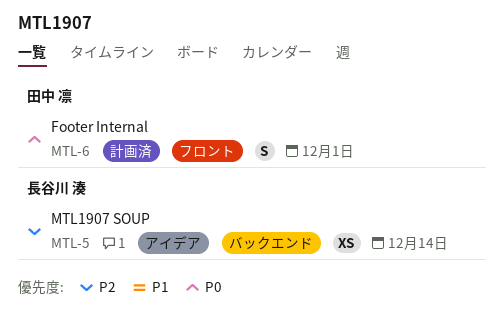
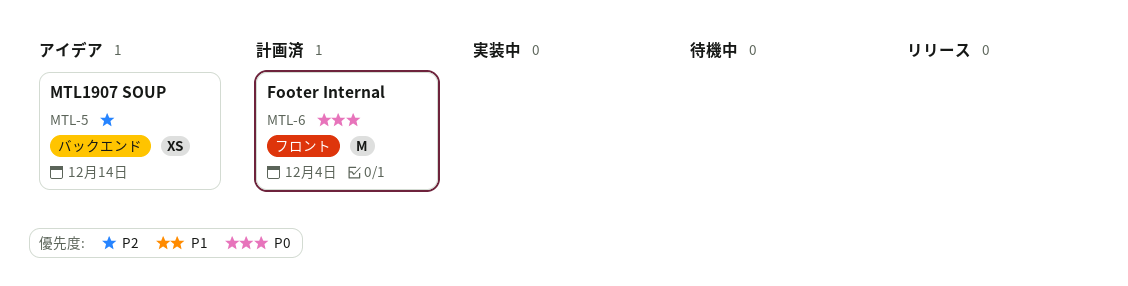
MTL-6, estimate: S -> M
MTL-6, due: Dec 1 -> Dec 4

